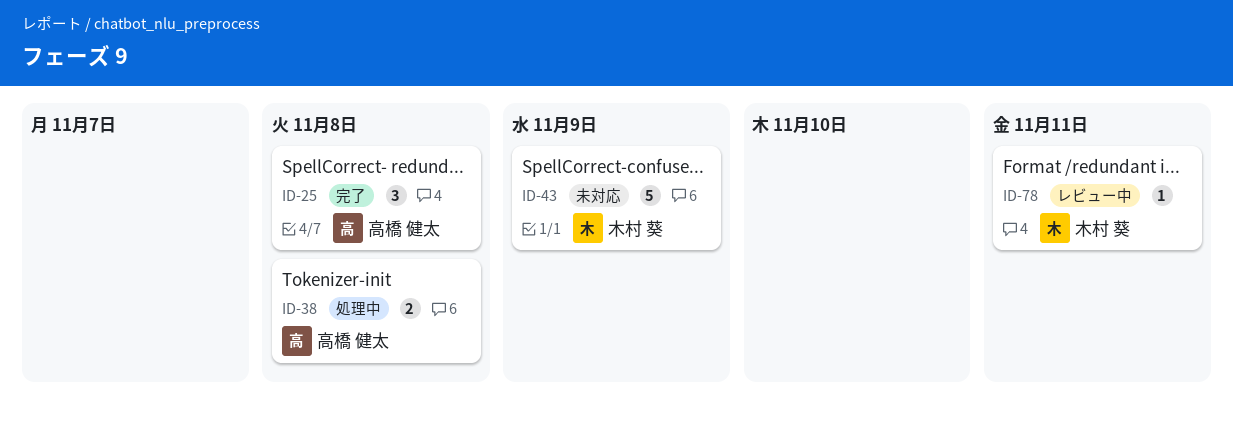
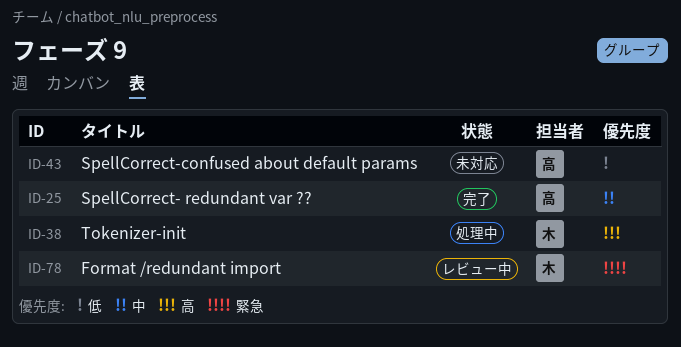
ID-38, owner: 高橋 健太 -> 木村 葵
ID-43, owner: 木村 葵 -> 高橋 健太

